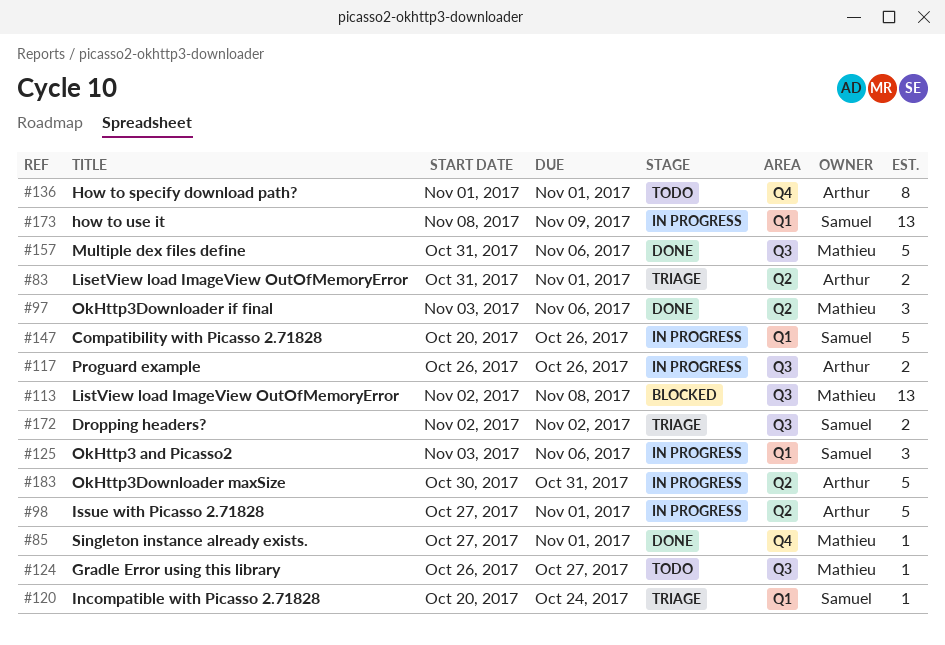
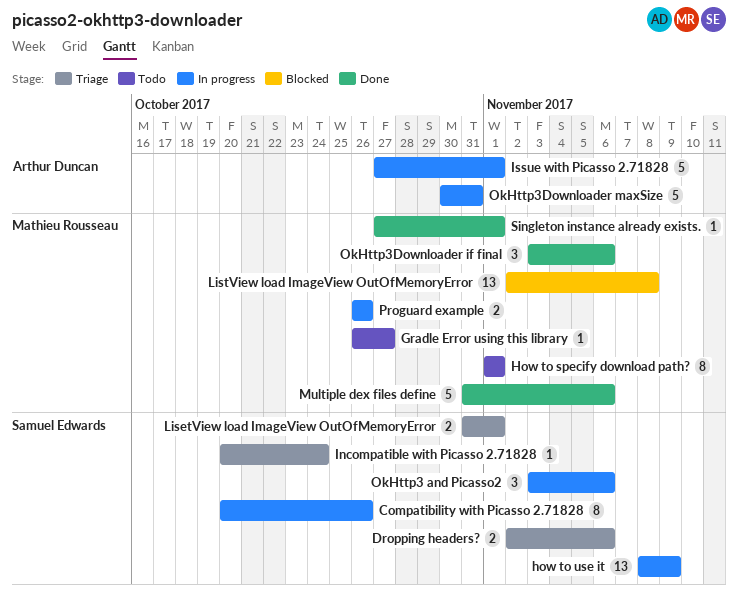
Compatibility with Picasso 2.71828, estimate: 5 -> 8
Dropping headers?, due: Nov 2 -> Nov 6
How to specify download path?, owner: Arthur Duncan -> Mathieu Rousseau
LisetView load ImageView OutOfMemoryError, owner: Arthur Duncan -> Samuel Edwards
Proguard example, owner: Arthur Duncan -> Mathieu Rousseau

